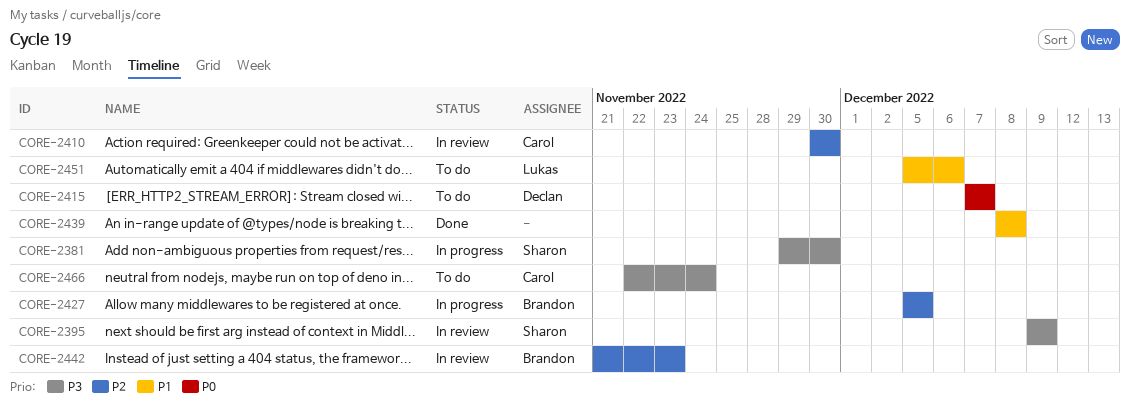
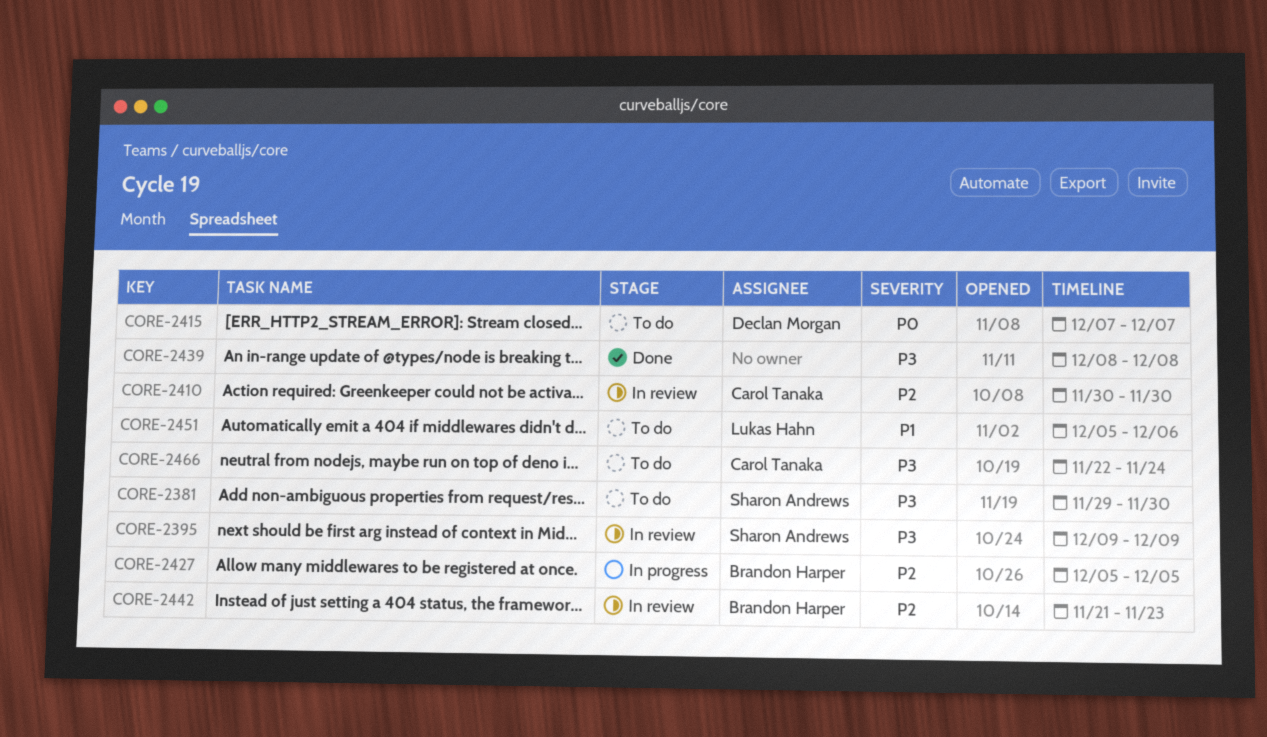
CORE-2381, status: In progress -> To do
CORE-2439, priority: P1 -> P3

